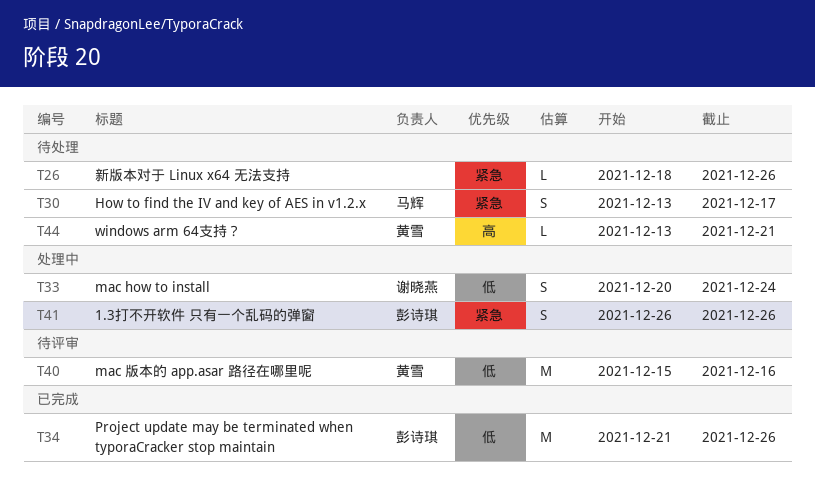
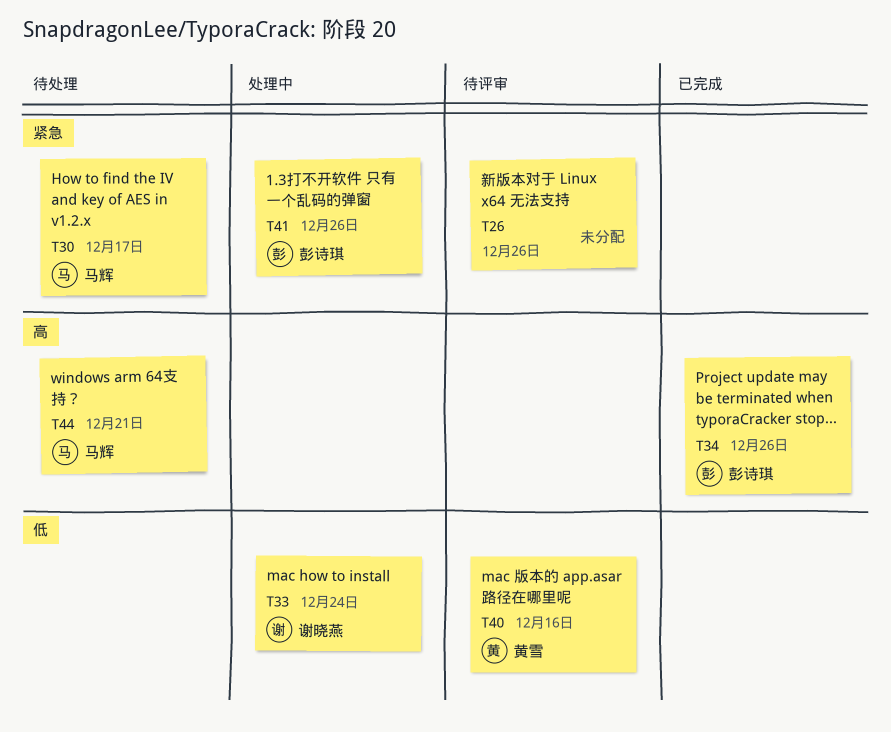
T26, status: 待处理 -> 待评审
T34, priority: 低 -> 高
T44, owner: 黄雪 -> 马辉

